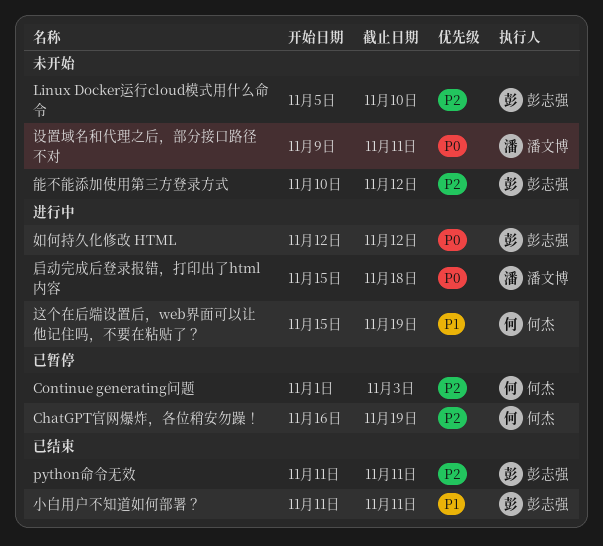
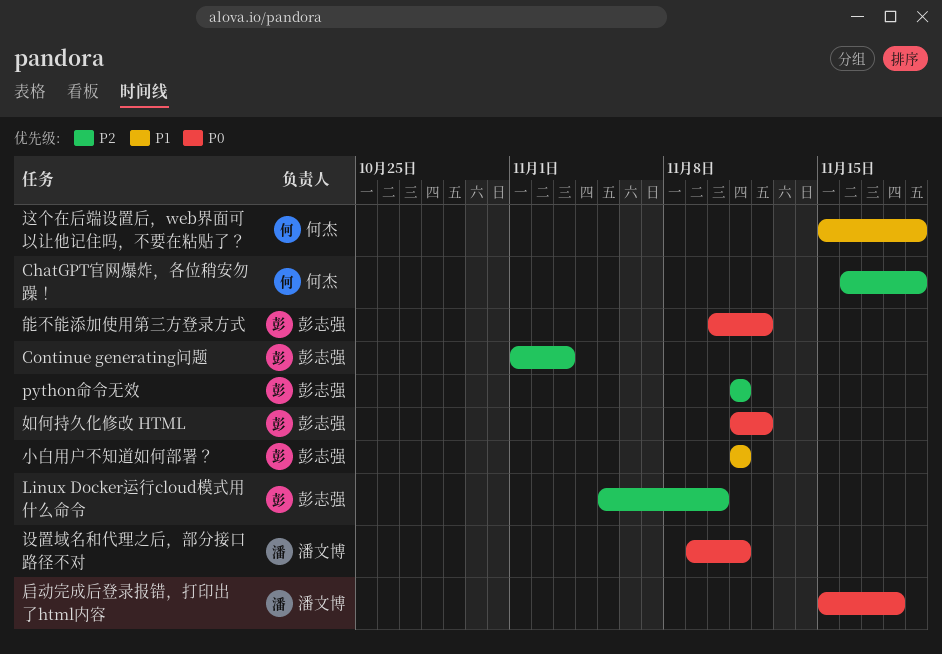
Continue generating问题, owner: 何杰 -> 彭志强
如何持久化修改 HTML, start: Nov 12 -> Nov 11
能不能添加使用第三方登录方式, priority: P2 -> P0

